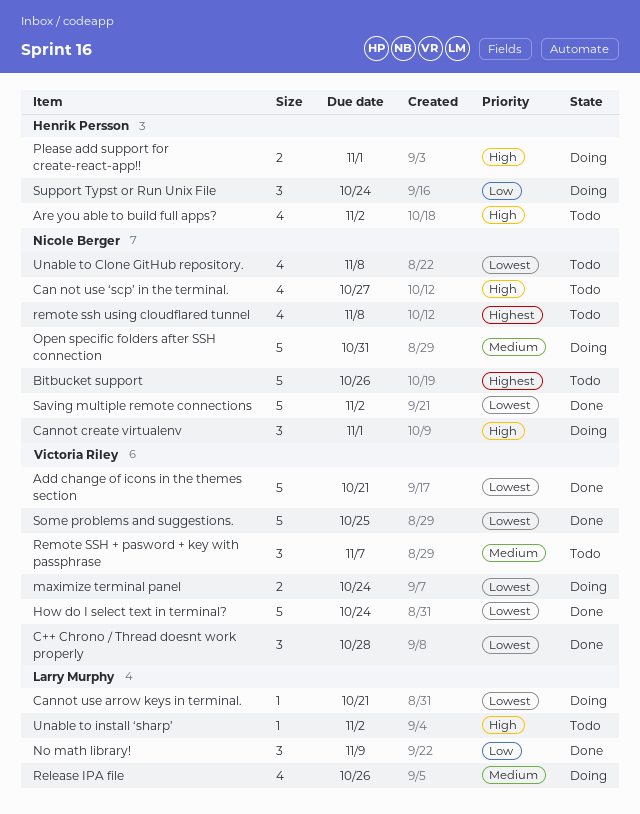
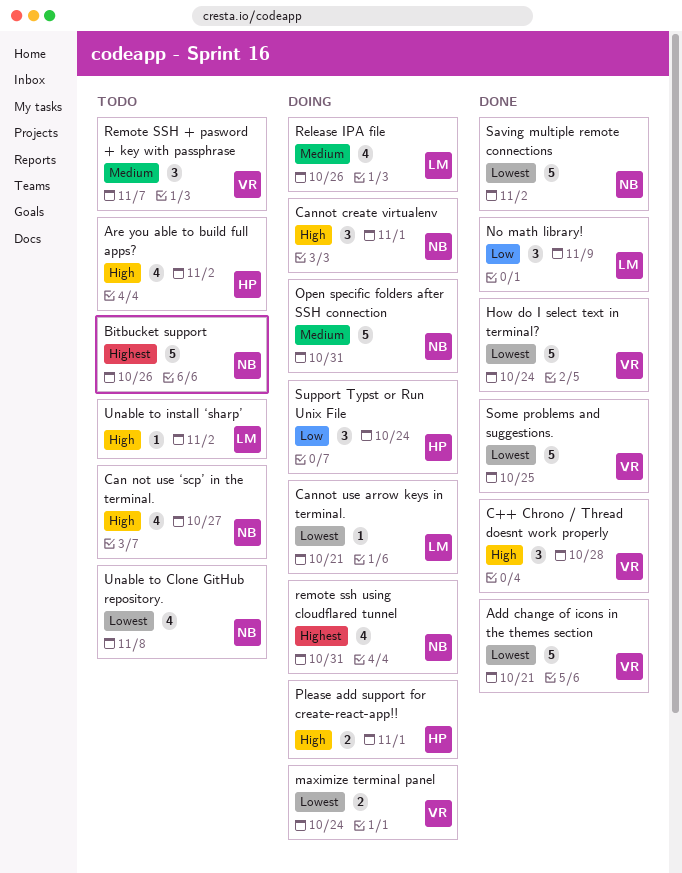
C++ Chrono / Thread doesnt work properly, priority: Lowest -> High
remote ssh using cloudflared tunnel, status: Todo -> Doing
remote ssh using cloudflared tunnel, due: Nov 8 -> Oct 31

